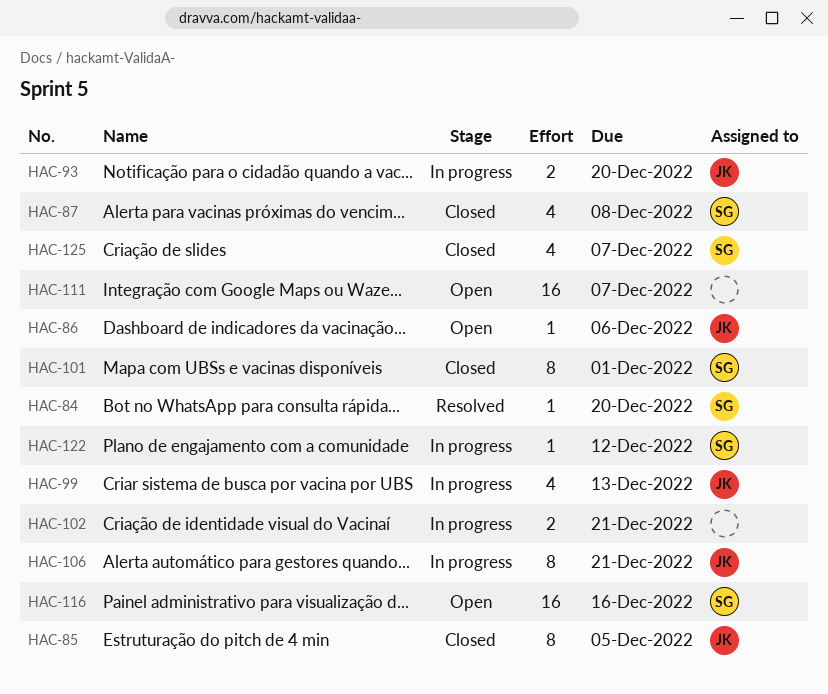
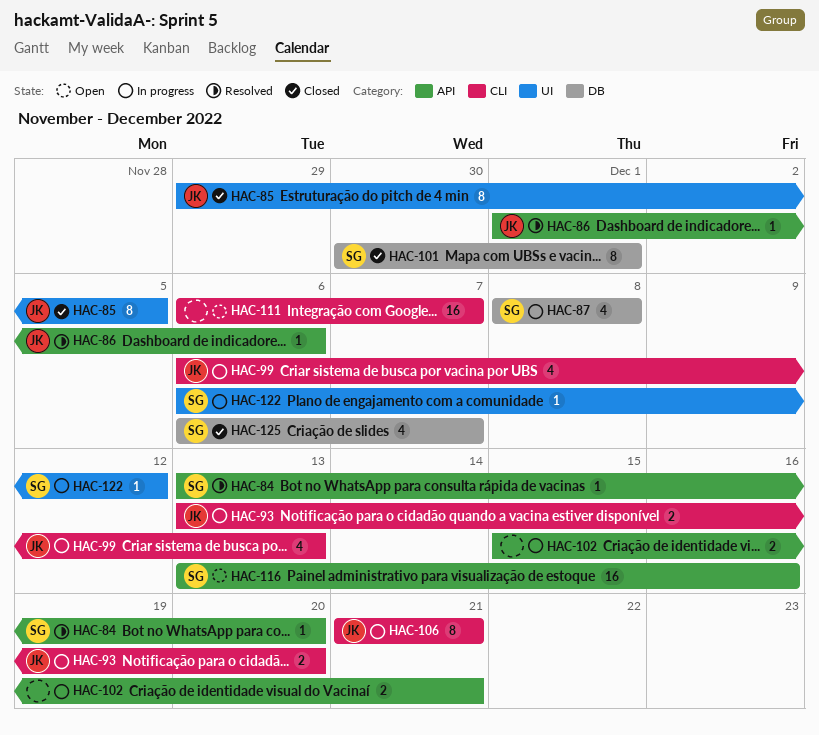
HAC-86, status: Open -> Resolved
HAC-87, status: Closed -> In progress

